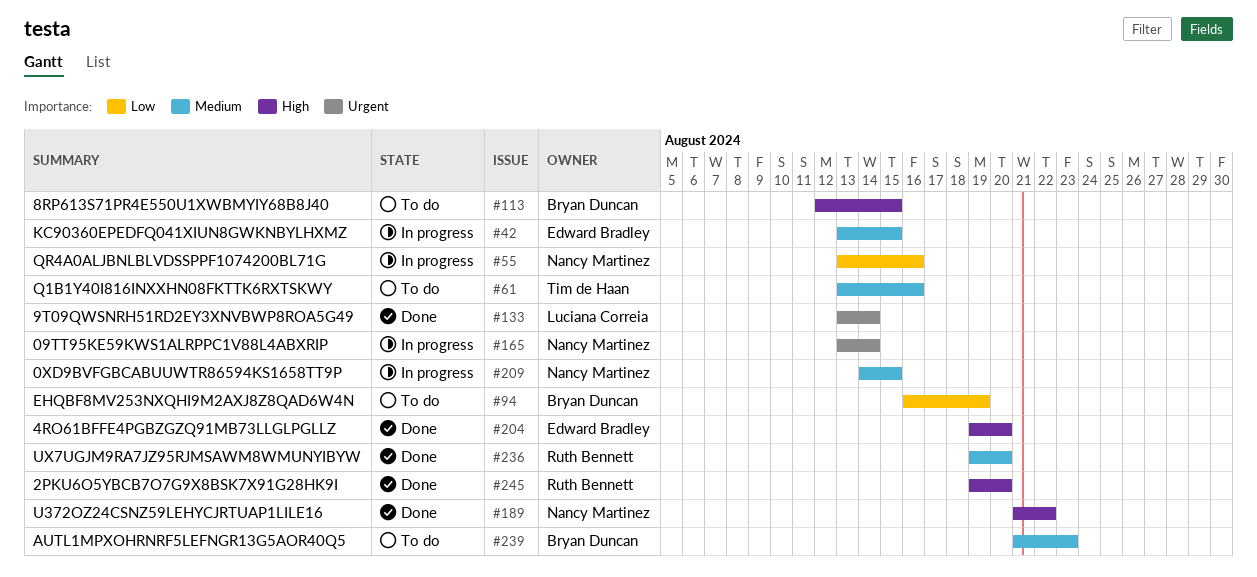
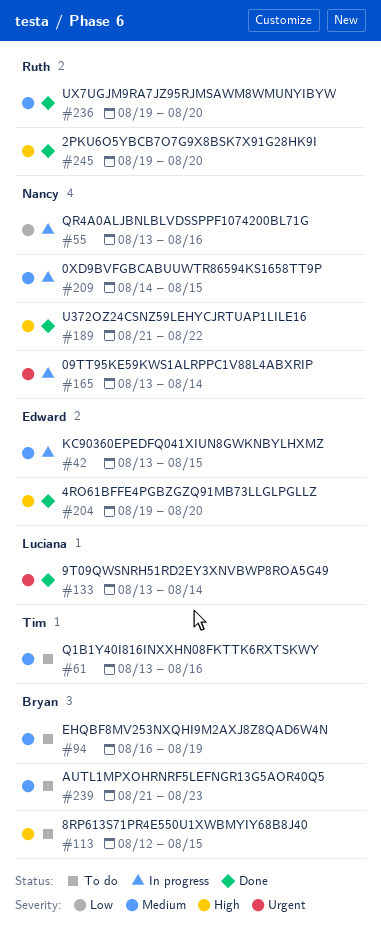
#94, priority: Low -> Medium

